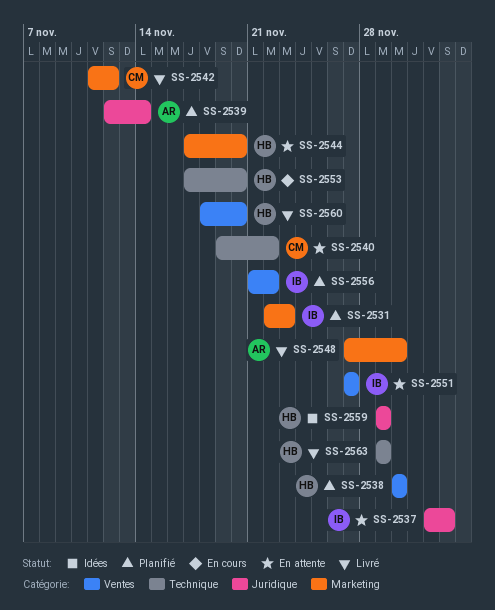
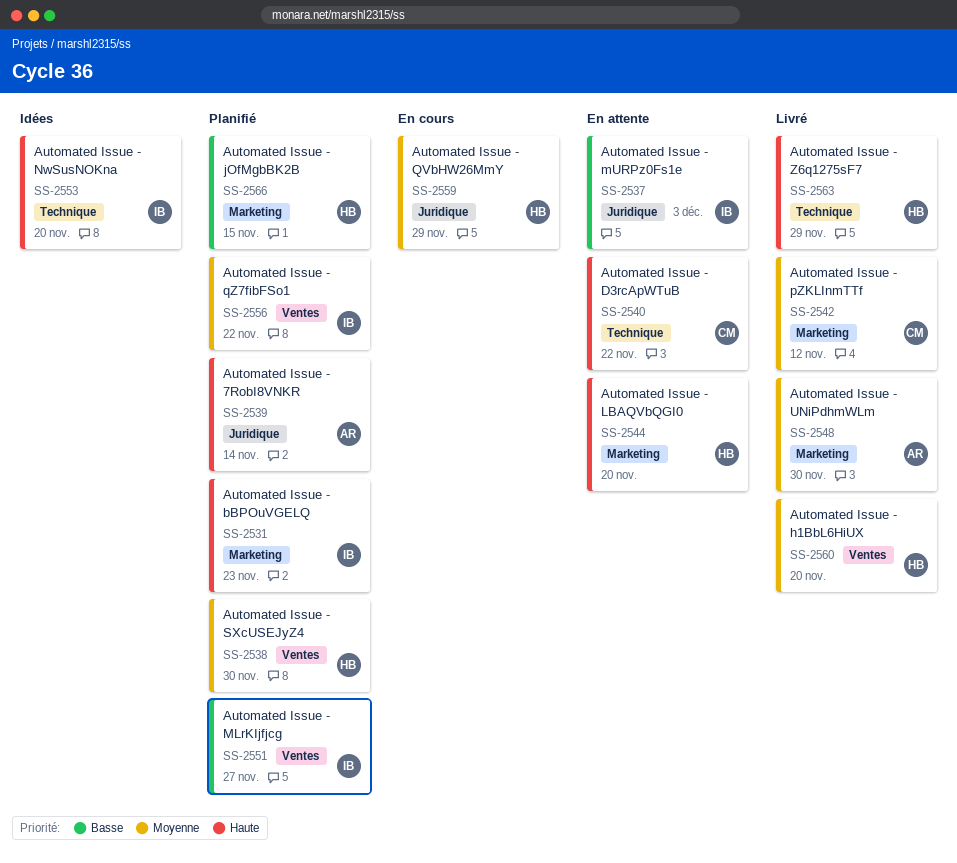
SS-2551, status: En attente -> Planifié
SS-2553, status: En cours -> Idées
SS-2553, owner: HB -> IB
SS-2559, status: Idées -> En cours
SS-2566: none -> present

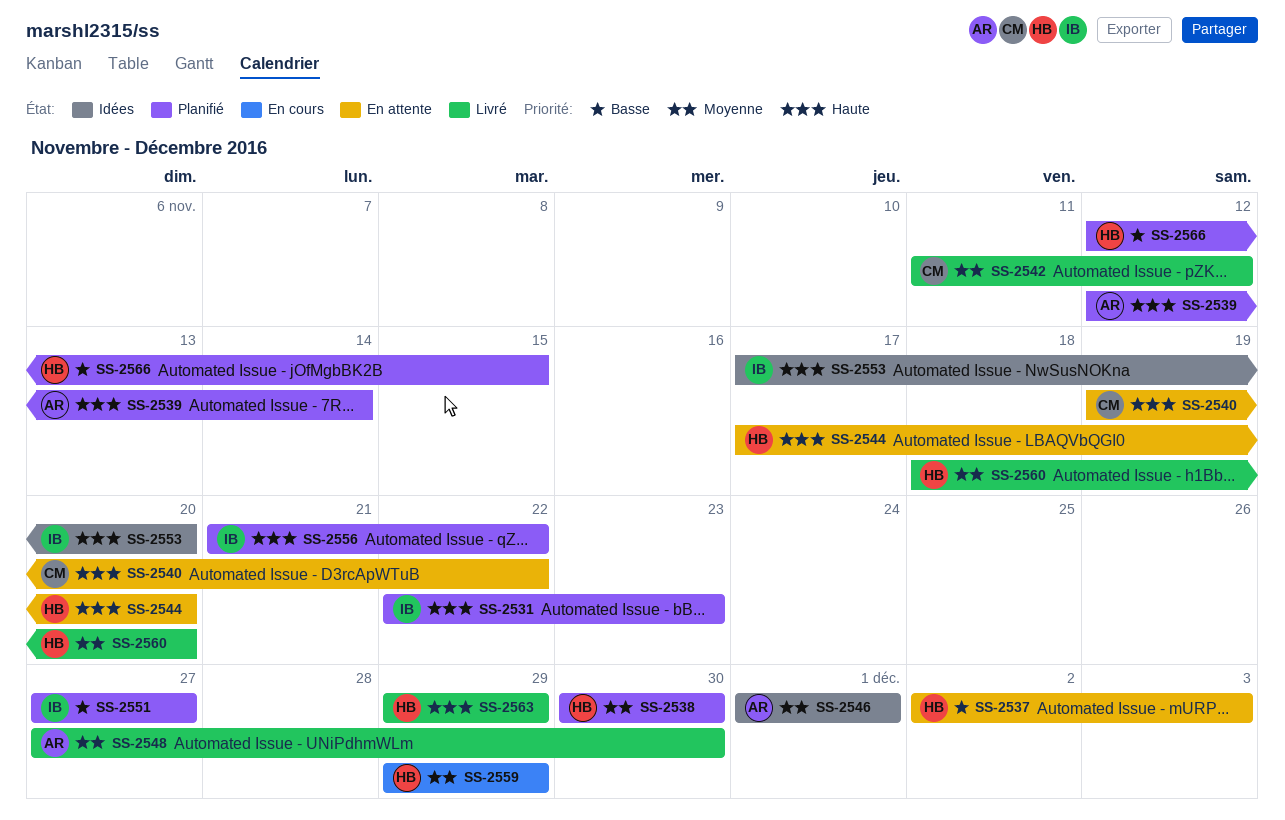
SS-2537, owner: IB -> HB
SS-2546: none -> present
SS-2556, priority: Moyenne -> Haute

